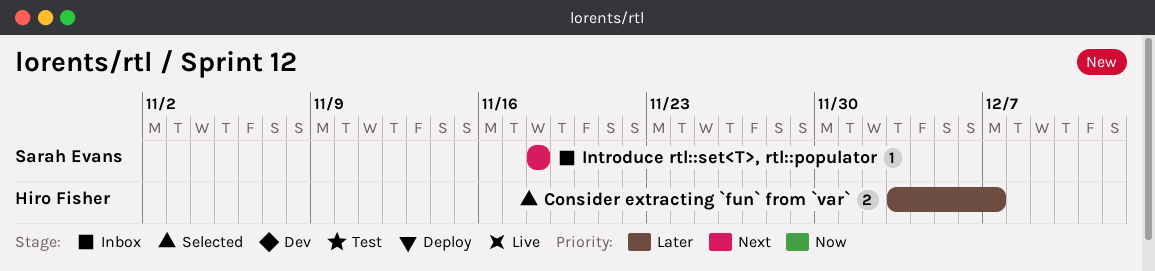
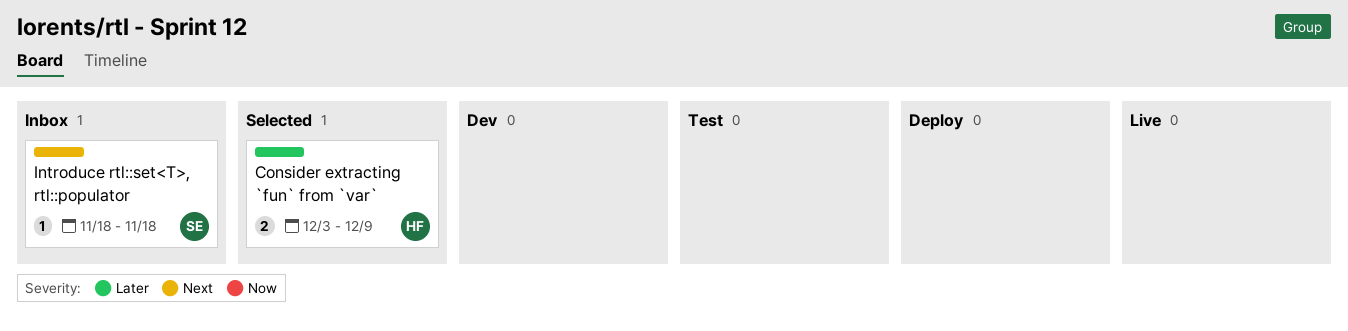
Consider extracting `fun` from `var`, due: Dec 7 -> Dec 9

